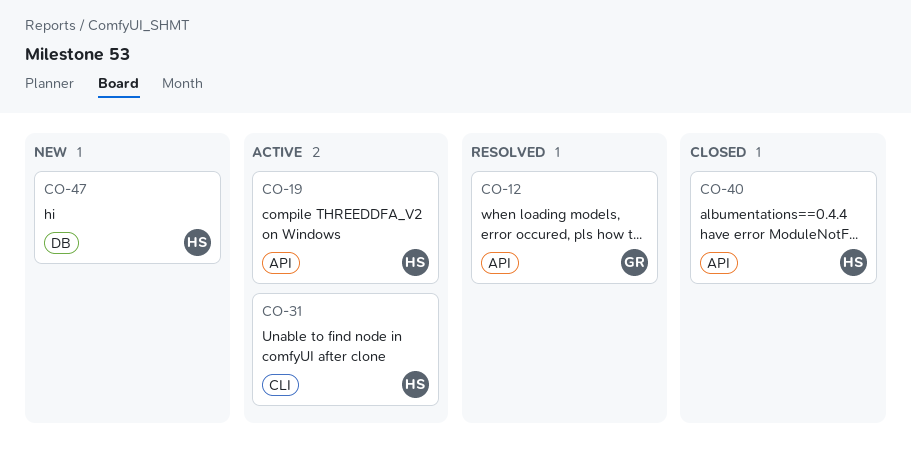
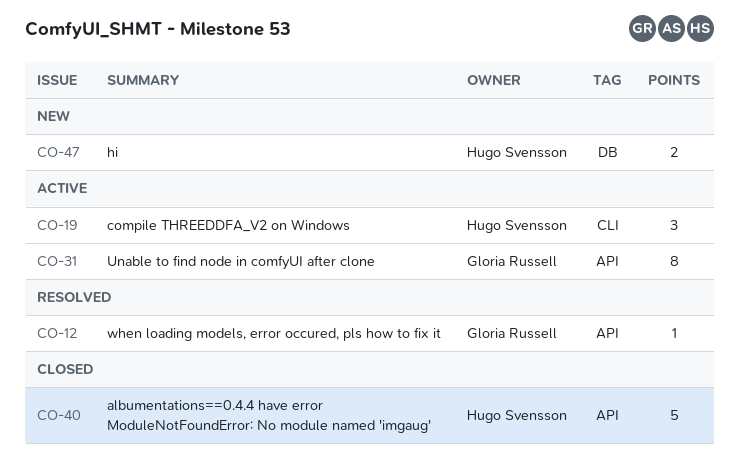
CO-19, label: API -> CLI
CO-31, owner: Hugo Svensson -> Gloria Russell
CO-31, label: CLI -> API

